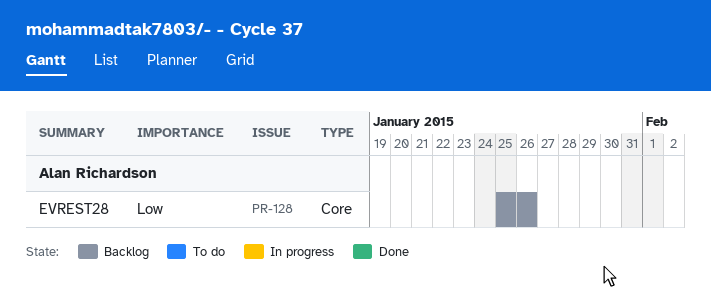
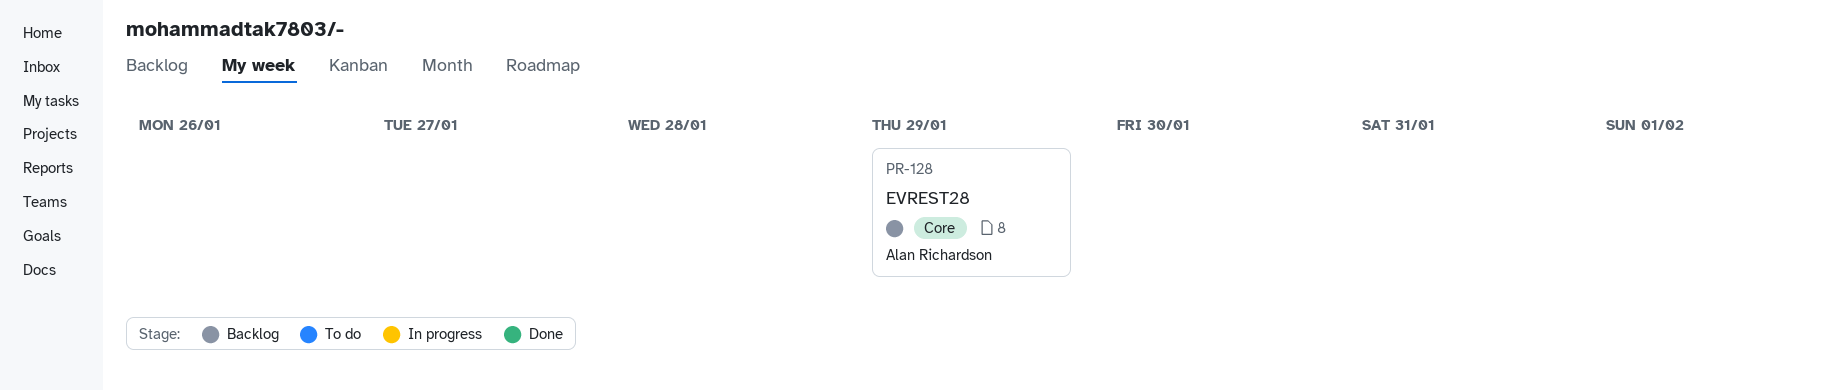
PR-128, due: Jan 26 -> Jan 29

